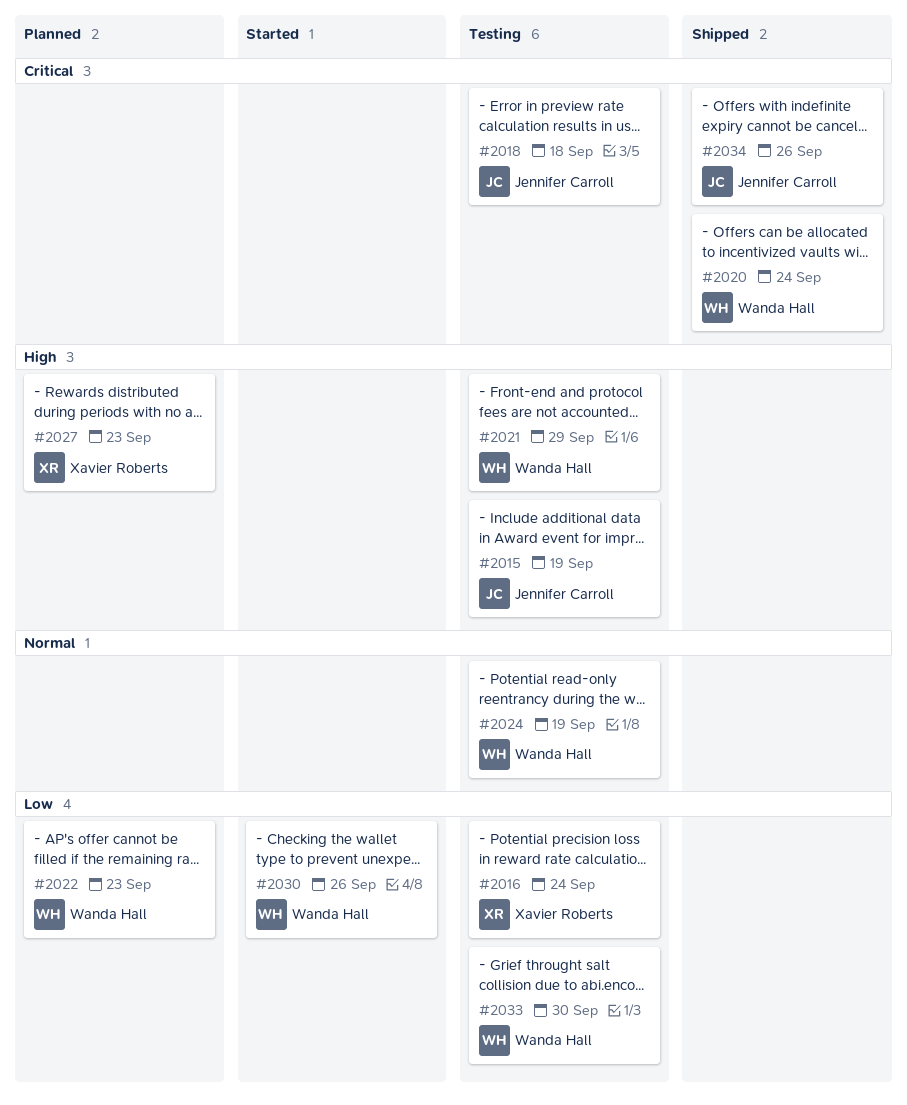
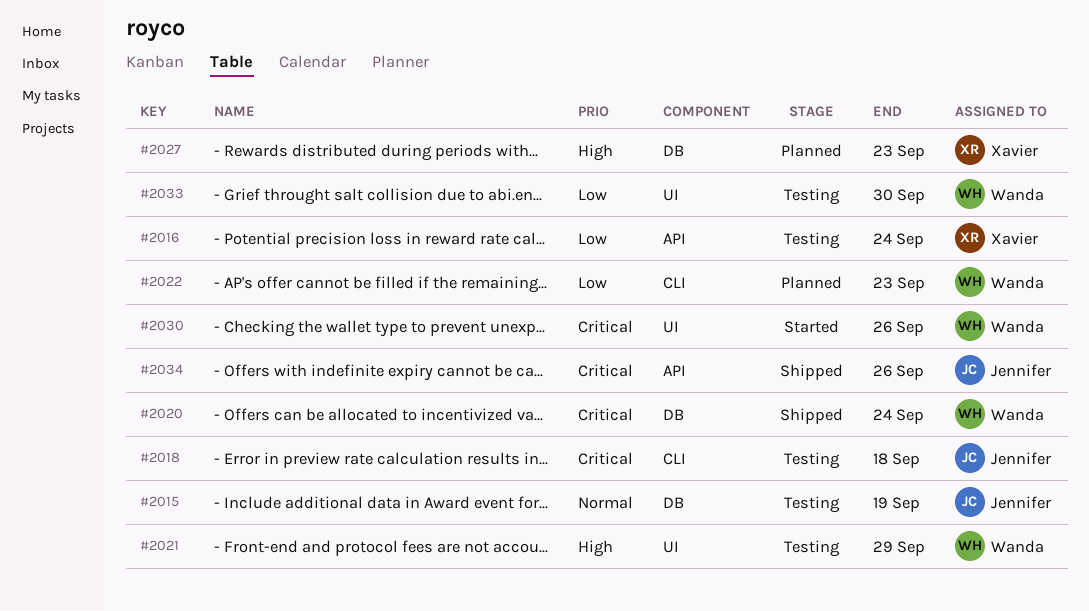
#2015, priority: High -> Normal
#2024: present -> none
#2030, priority: Low -> Critical

